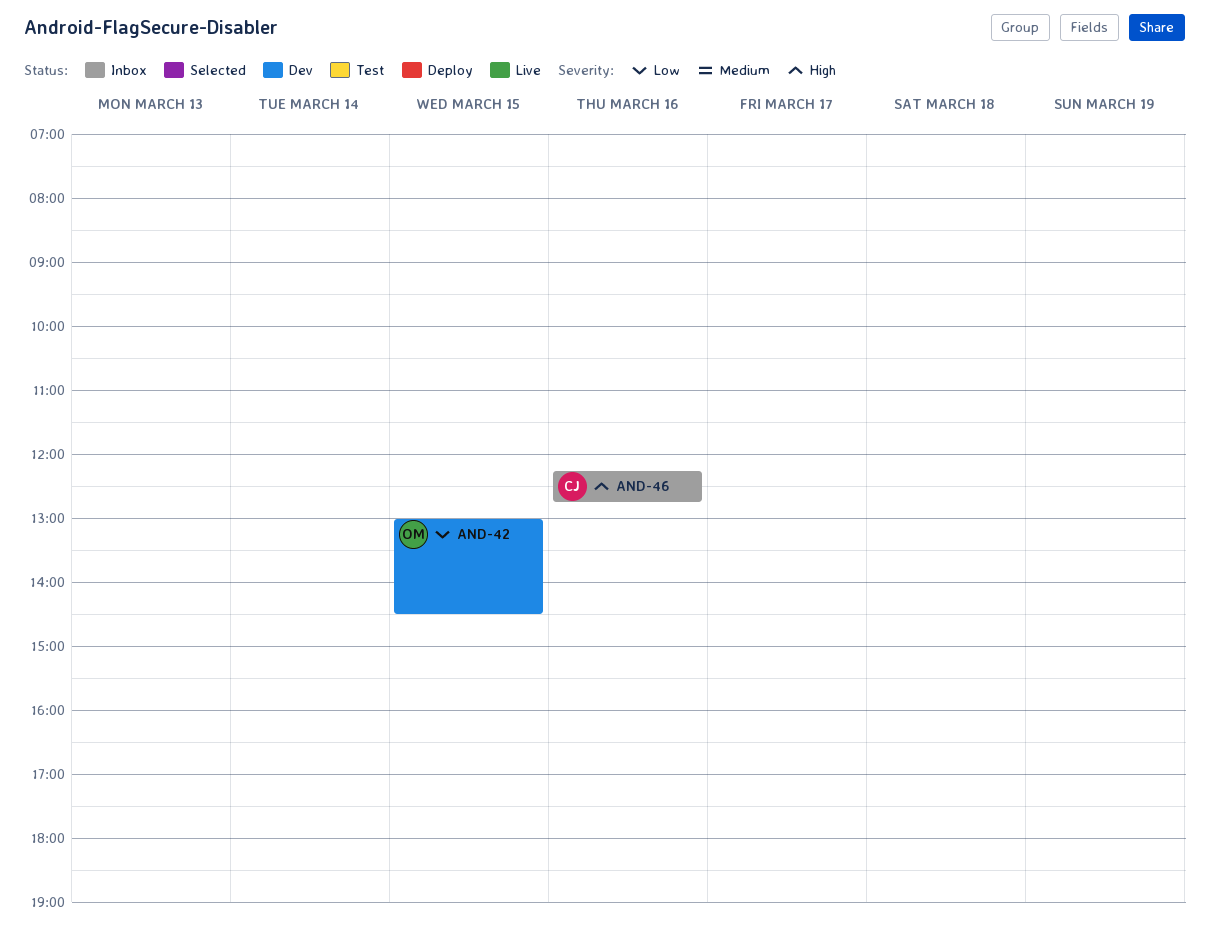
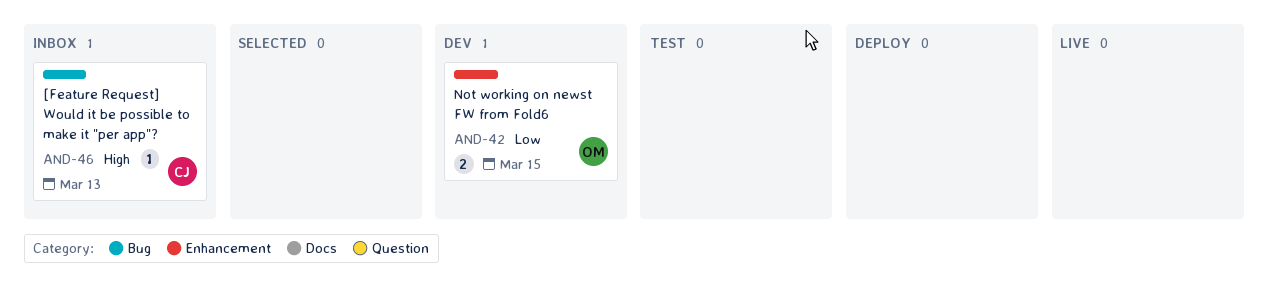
AND-46, day: Mar 16 -> Mar 13

